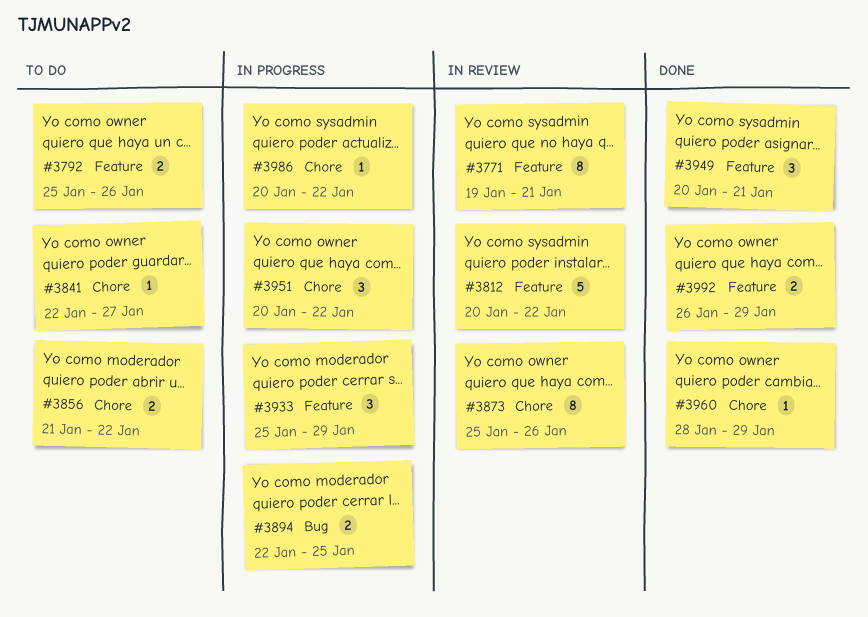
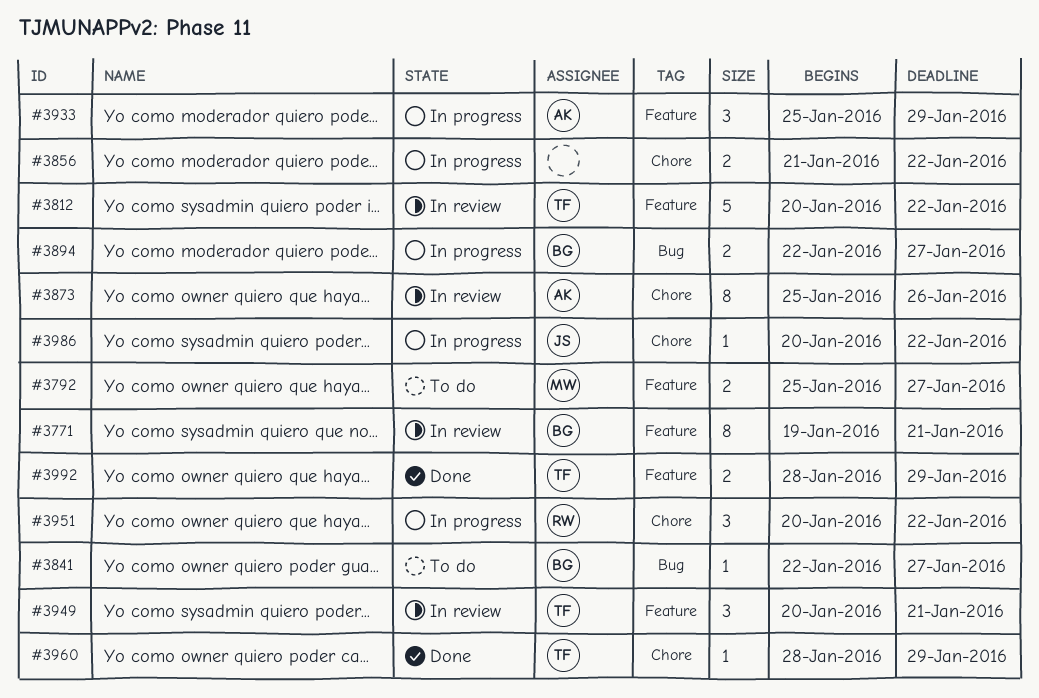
#3792, due: Jan 26 -> Jan 27
#3841, label: Chore -> Bug
#3856, status: To do -> In progress
#3894, due: Jan 25 -> Jan 27
#3949, status: Done -> In review
#3992, start: Jan 26 -> Jan 28

